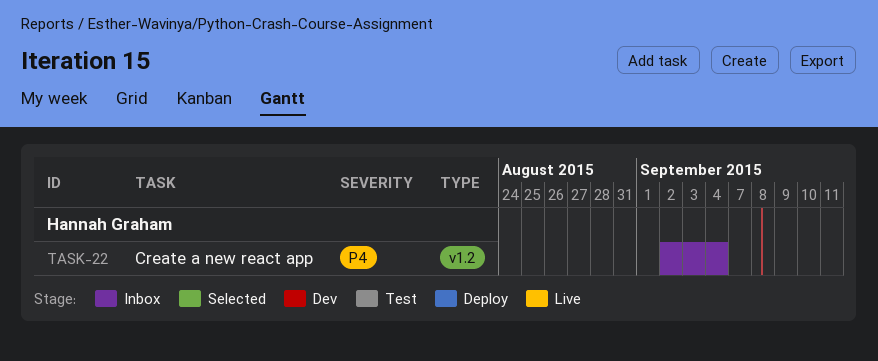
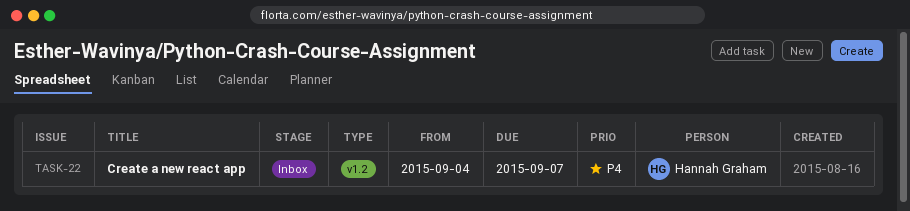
TASK-22, start: Sep 2 -> Sep 4
TASK-22, due: Sep 4 -> Sep 7

